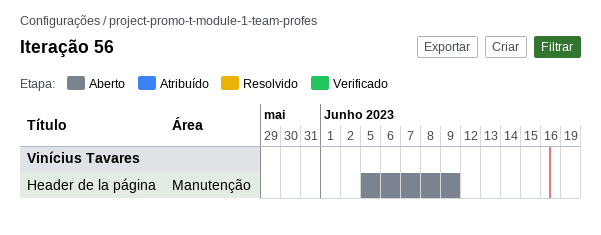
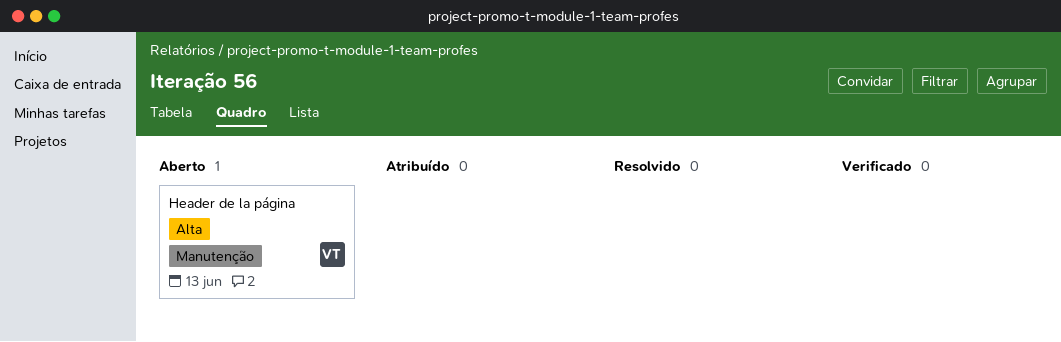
Header de la página, due: Jun 9 -> Jun 13

